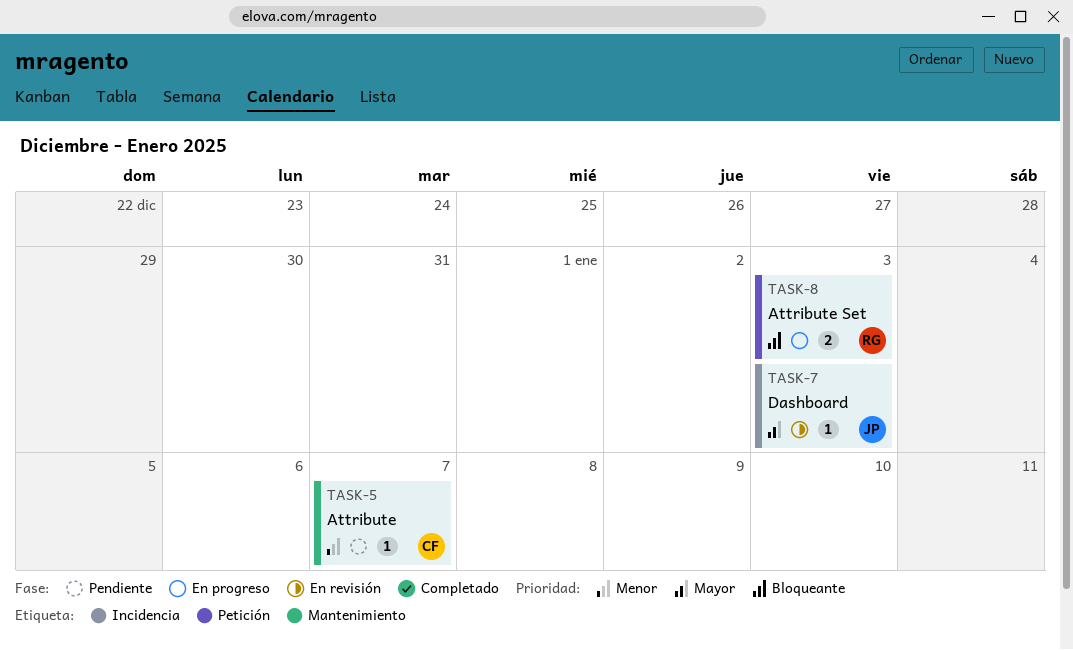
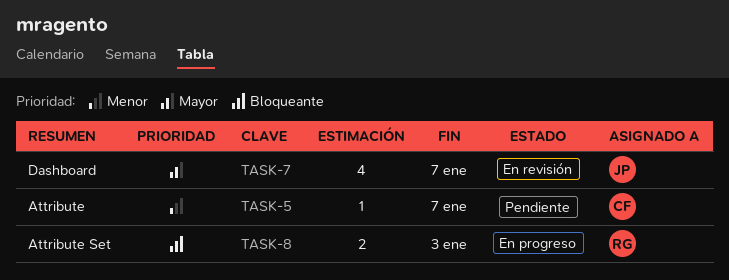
TASK-7, estimate: 1 -> 4
TASK-7, due: Jan 3 -> Jan 7

